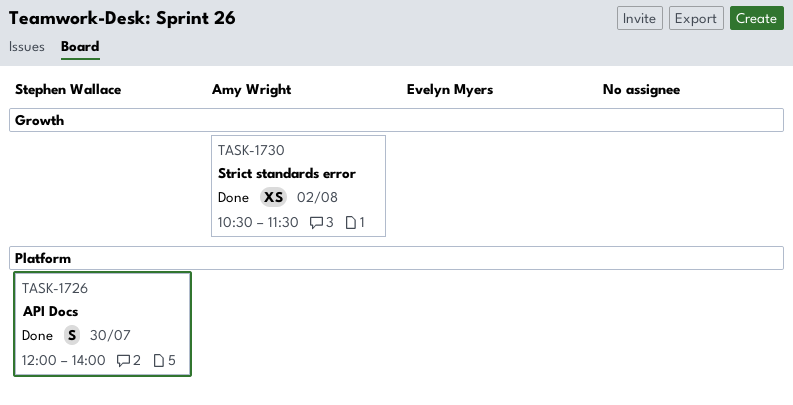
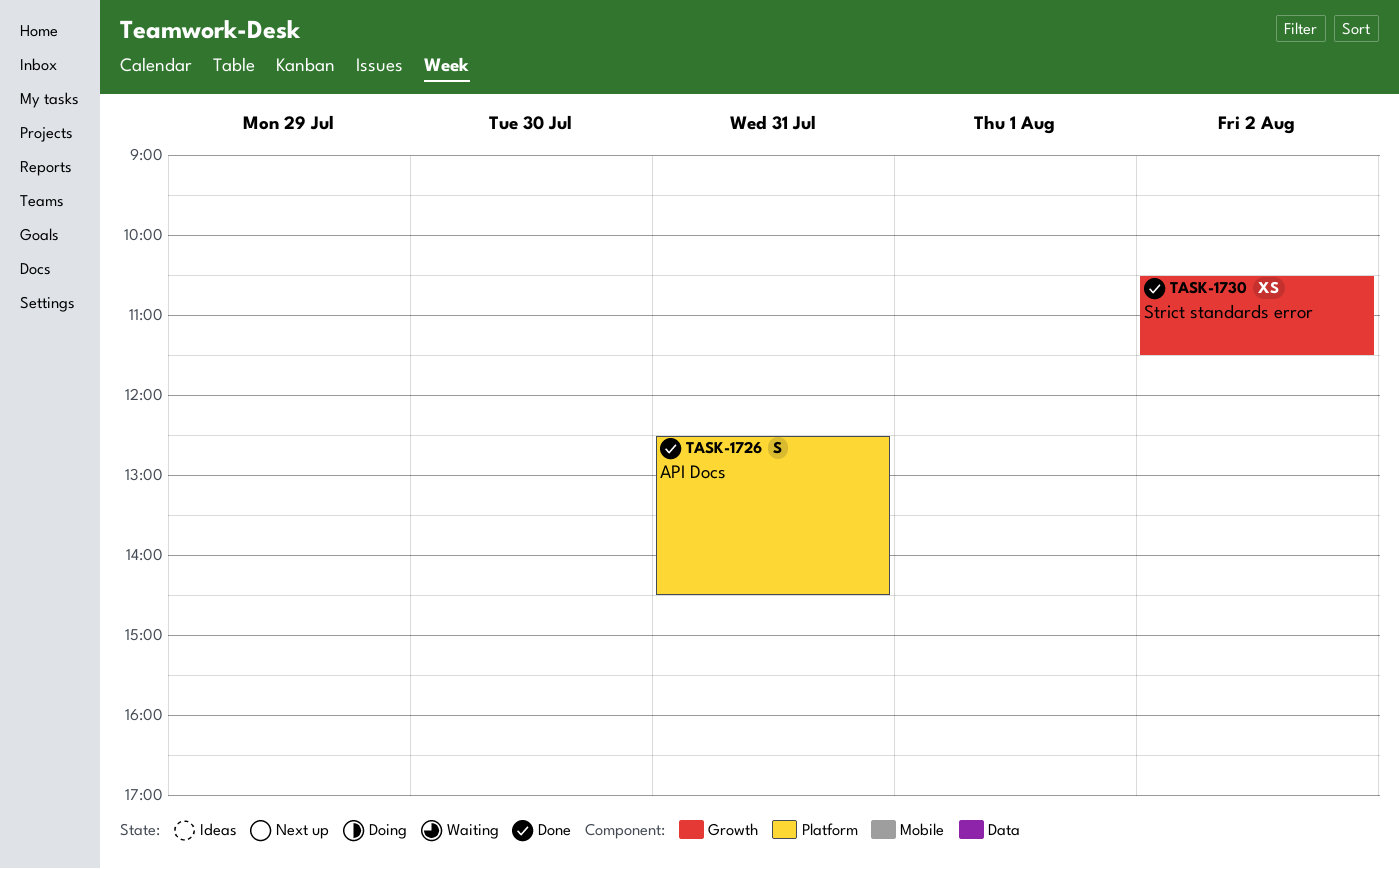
TASK-1726, day: Jul 30 -> Jul 31
TASK-1726, begins: 12:00 -> 12:30
TASK-1726, ends: 14:00 -> 14:30

